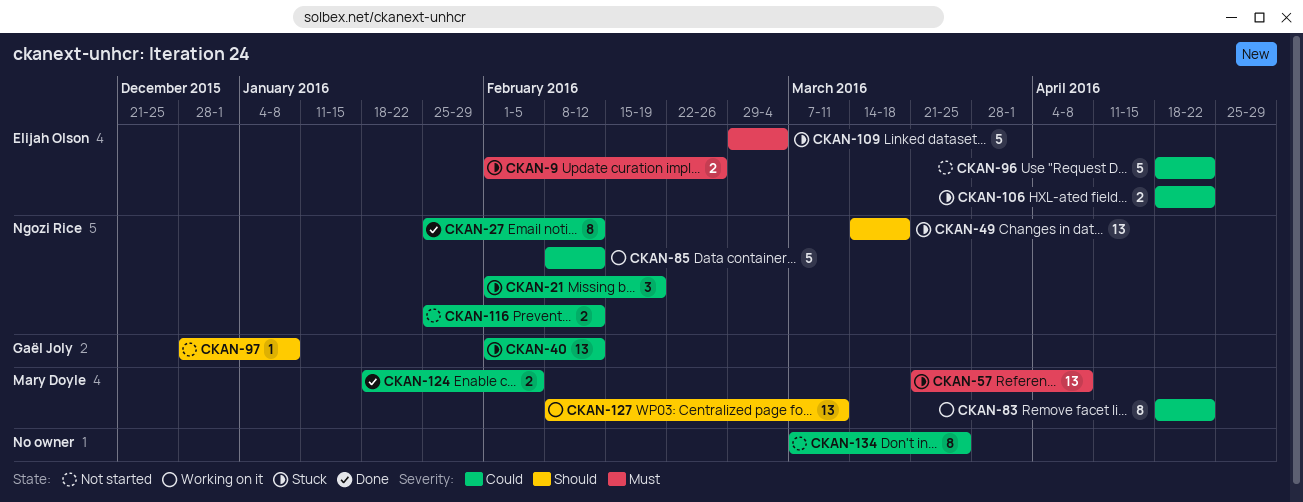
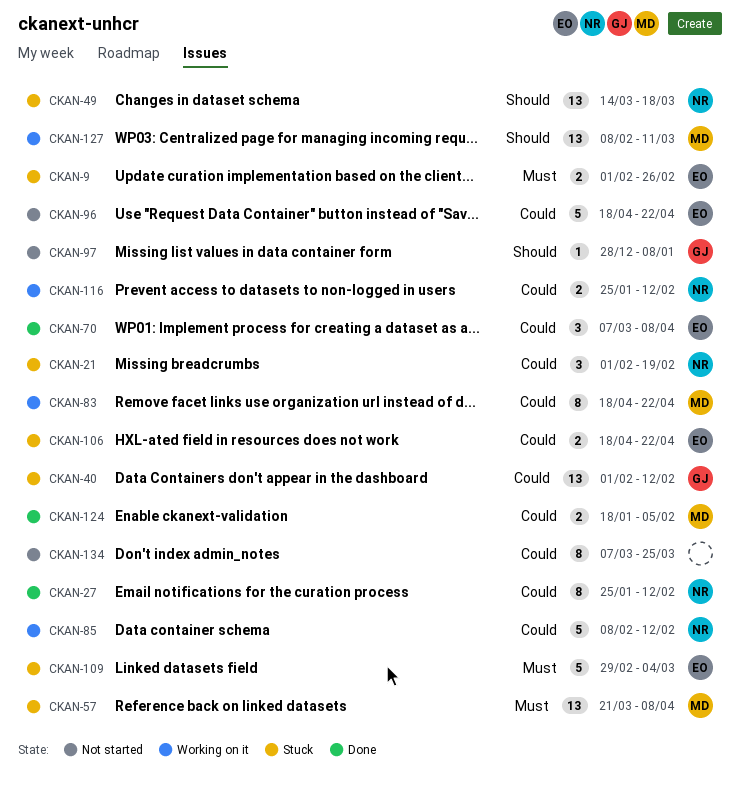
CKAN-70: none -> present
CKAN-116, status: Not started -> Working on it

